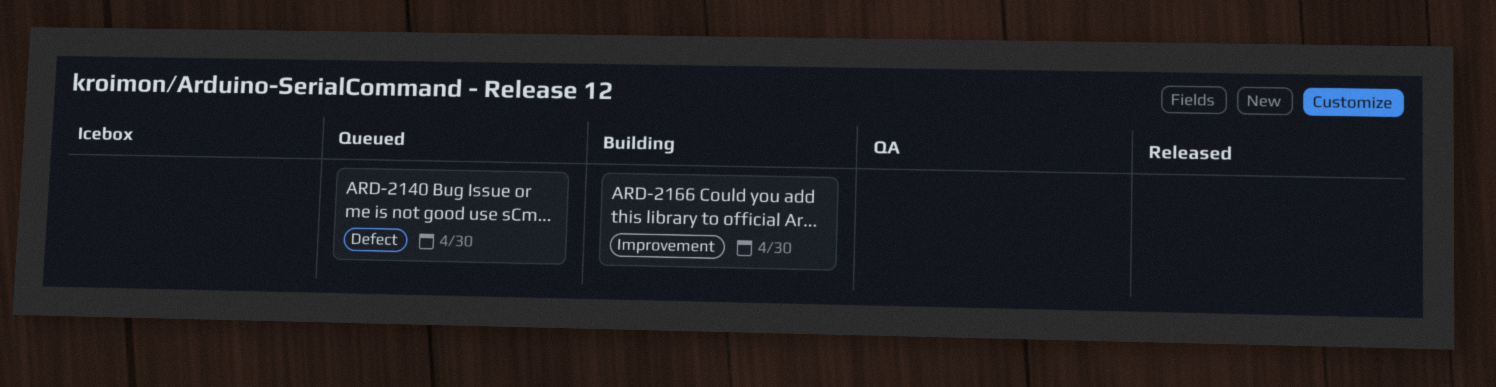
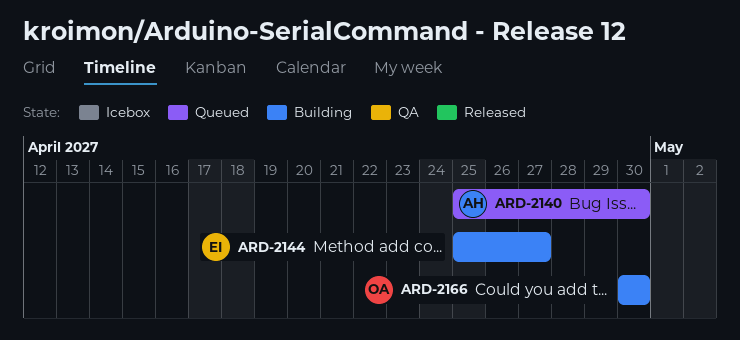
ARD-2144: none -> present

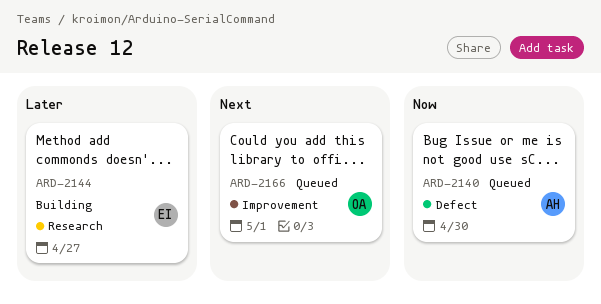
ARD-2166, status: Building -> Queued
ARD-2166, due: Apr 30 -> May 1

